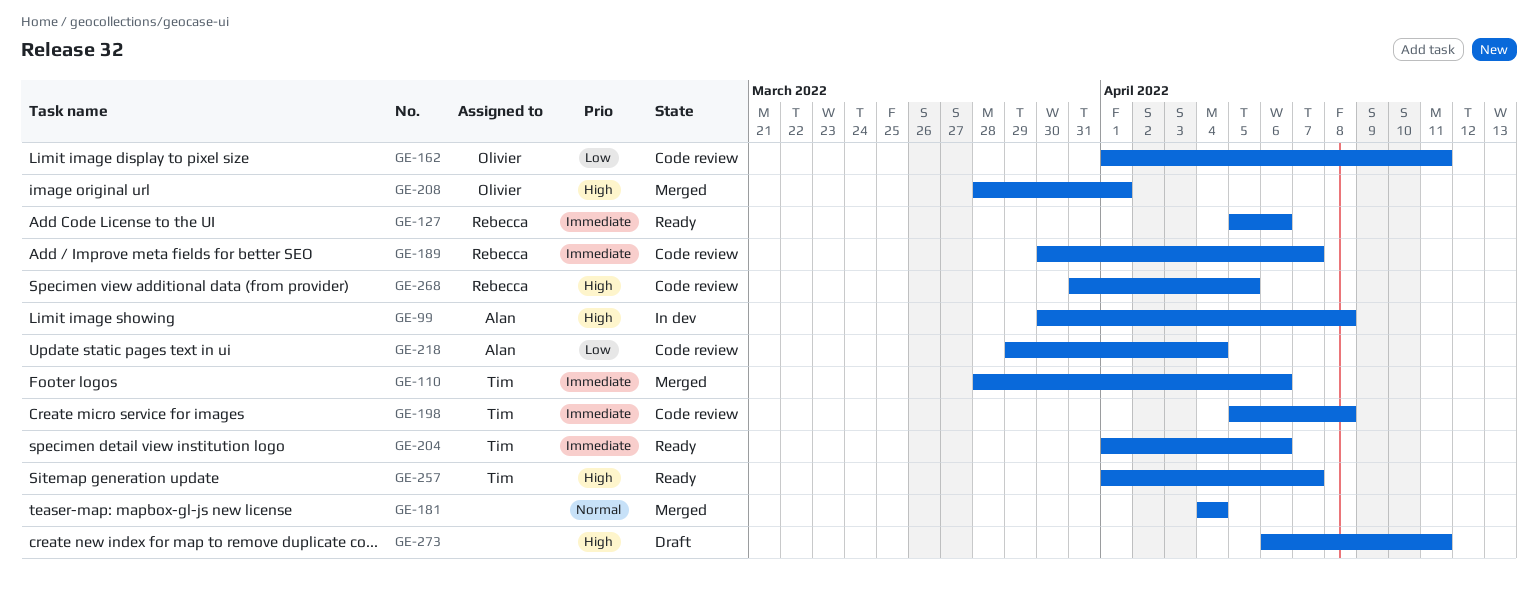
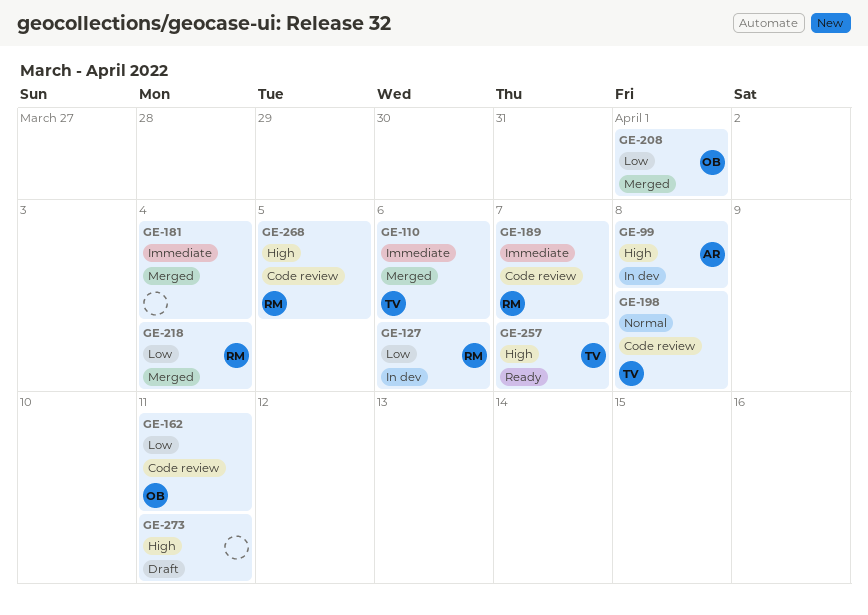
GE-127, status: Ready -> In dev
GE-127, priority: Immediate -> Low
GE-181, priority: Normal -> Immediate
GE-198, priority: Immediate -> Normal
GE-204: present -> none
GE-208, priority: High -> Low
GE-218, status: Code review -> Merged
GE-218, owner: Alan -> Rebecca

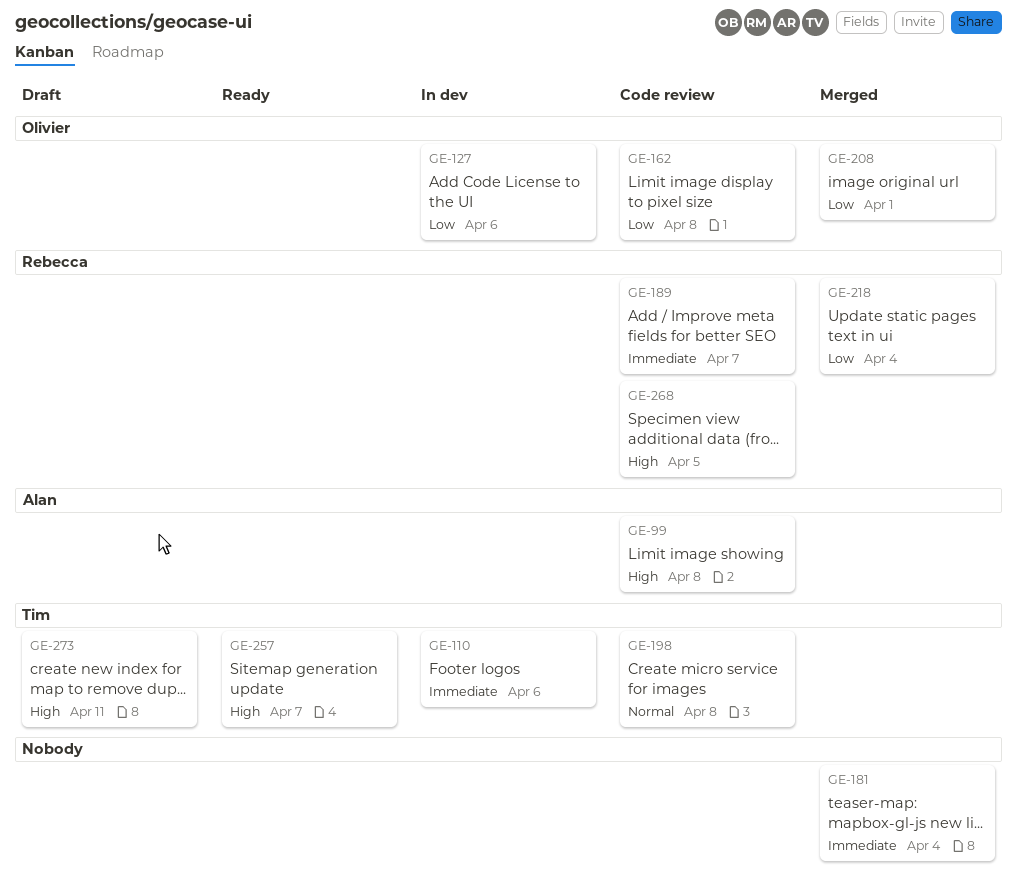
GE-99, status: In dev -> Code review
GE-110, status: Merged -> In dev
GE-127, owner: Rebecca -> Olivier
GE-162, due: Apr 11 -> Apr 8
GE-273, owner: none -> Tim

